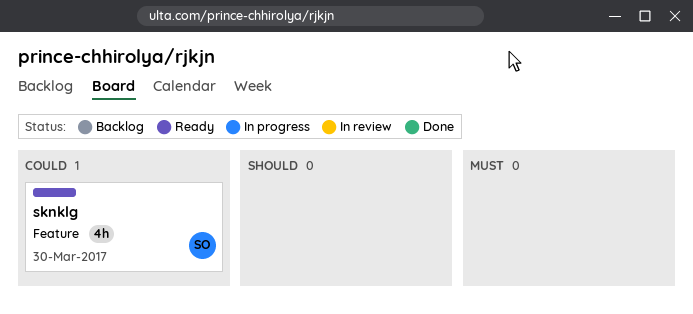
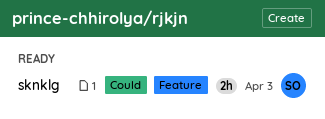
sknklg, estimate: 4h -> 2h
sknklg, due: Mar 30 -> Apr 3

